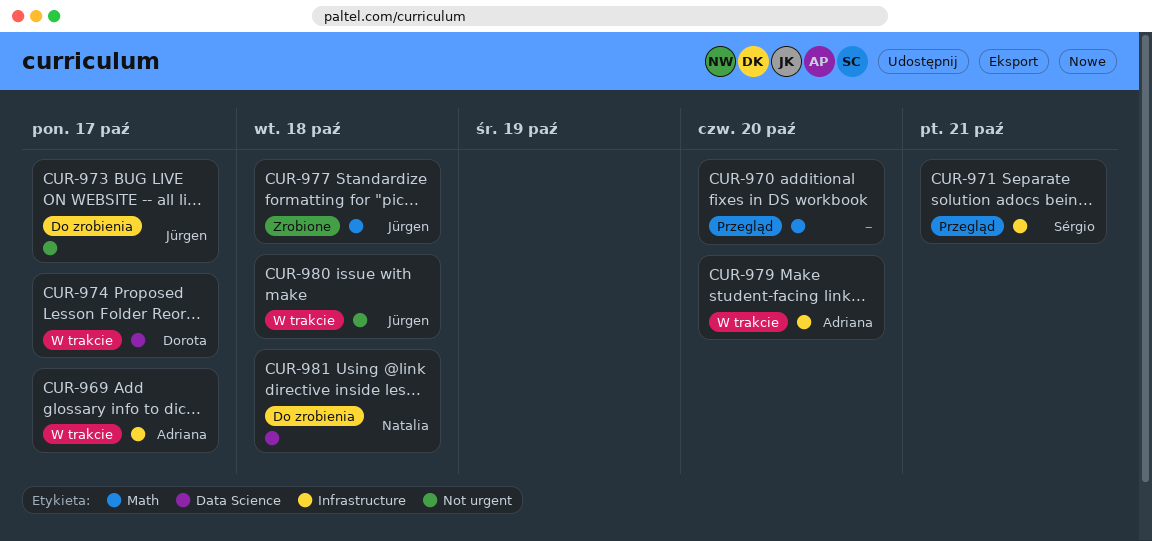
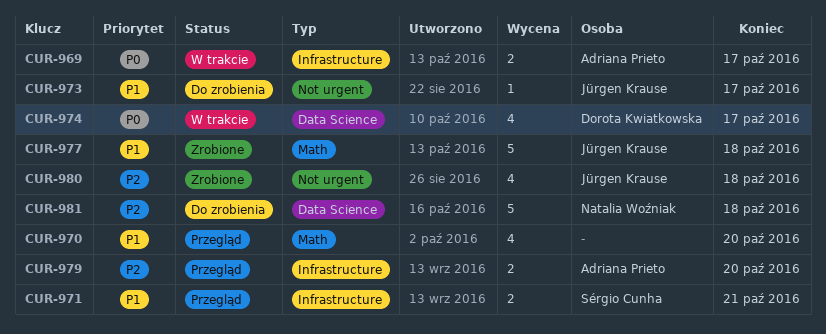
CUR-979, status: W trakcie -> Przegląd
CUR-980, status: W trakcie -> Zrobione

